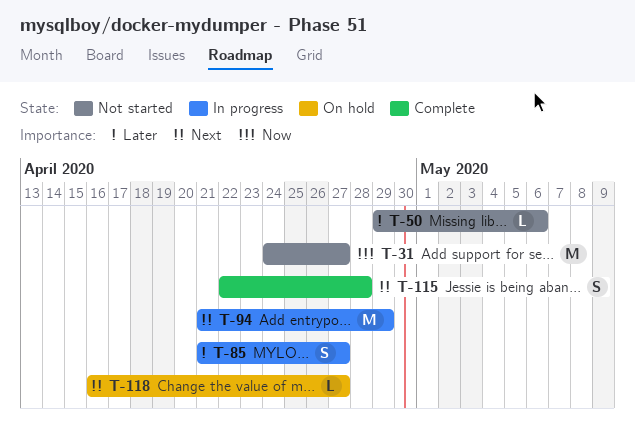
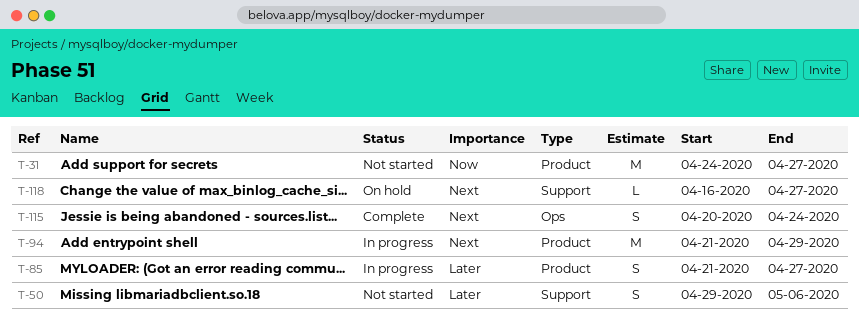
T-50, estimate: L -> S
T-115, start: Apr 22 -> Apr 20
T-115, due: Apr 28 -> Apr 24

